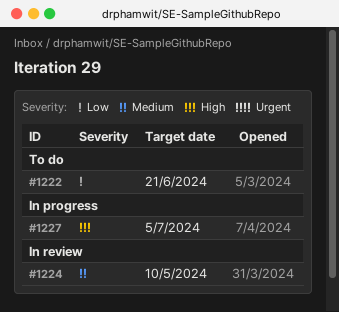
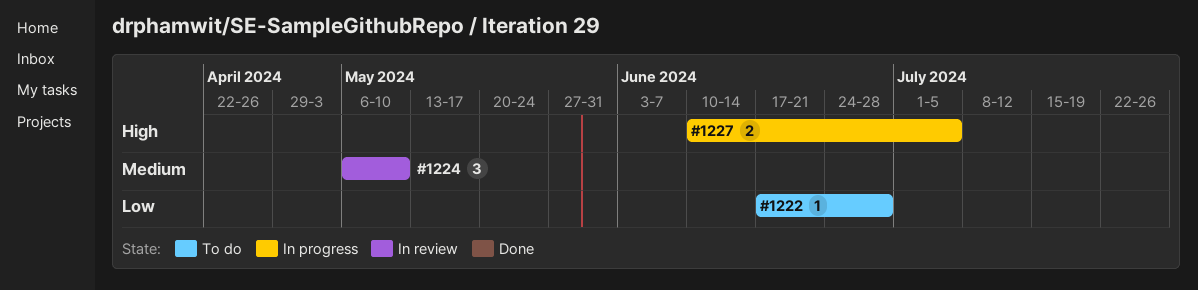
#1222, due: Jun 21 -> Jun 28

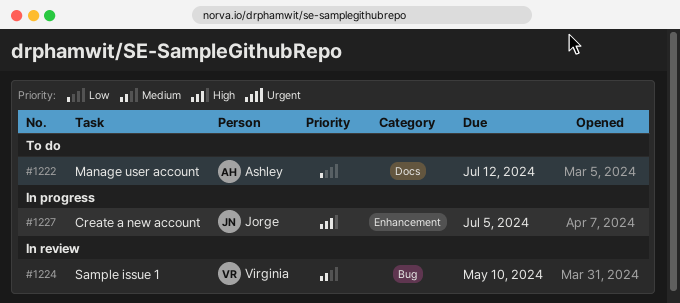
#1222, due: Jun 28 -> Jul 12

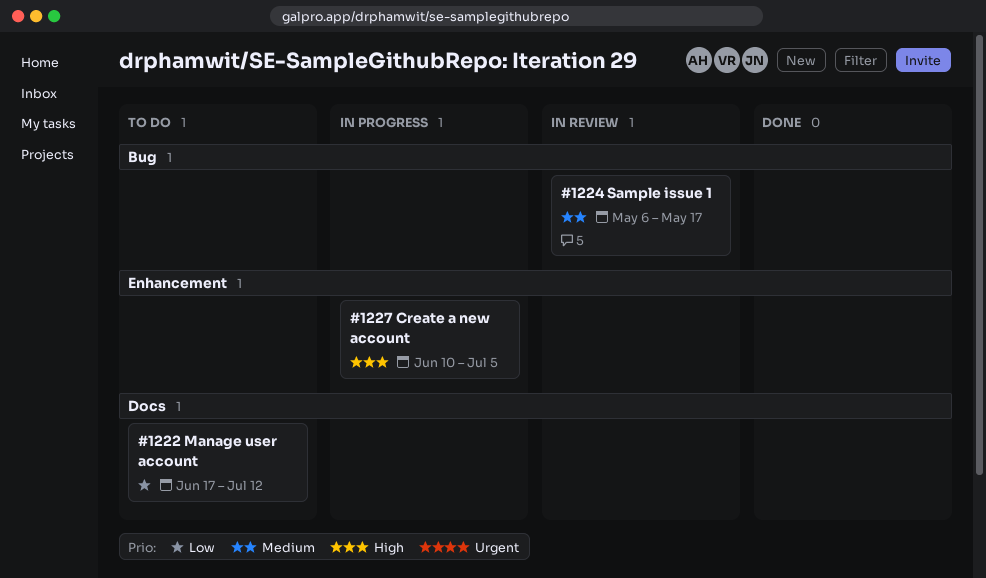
#1224, due: May 10 -> May 17

